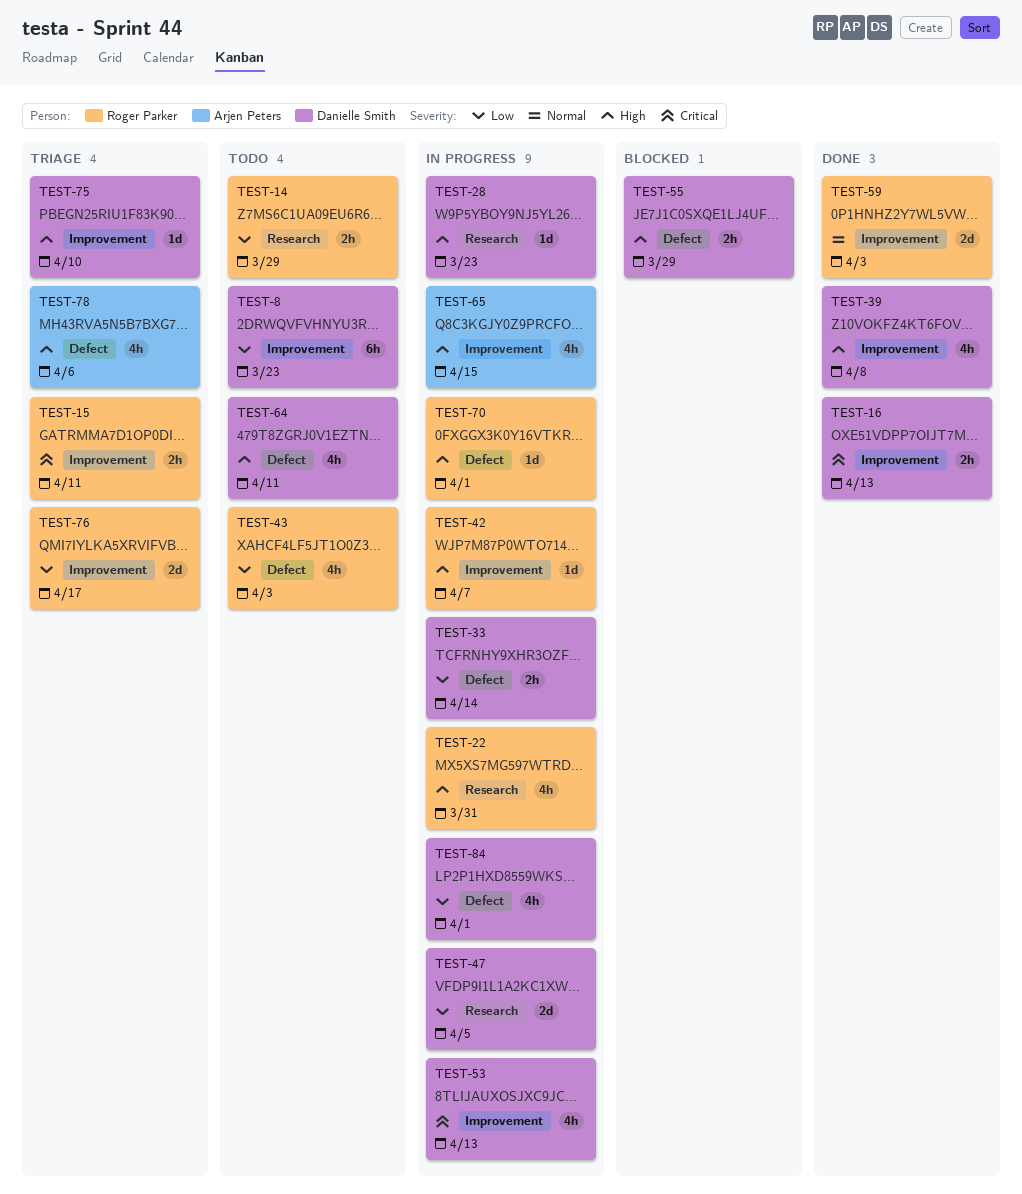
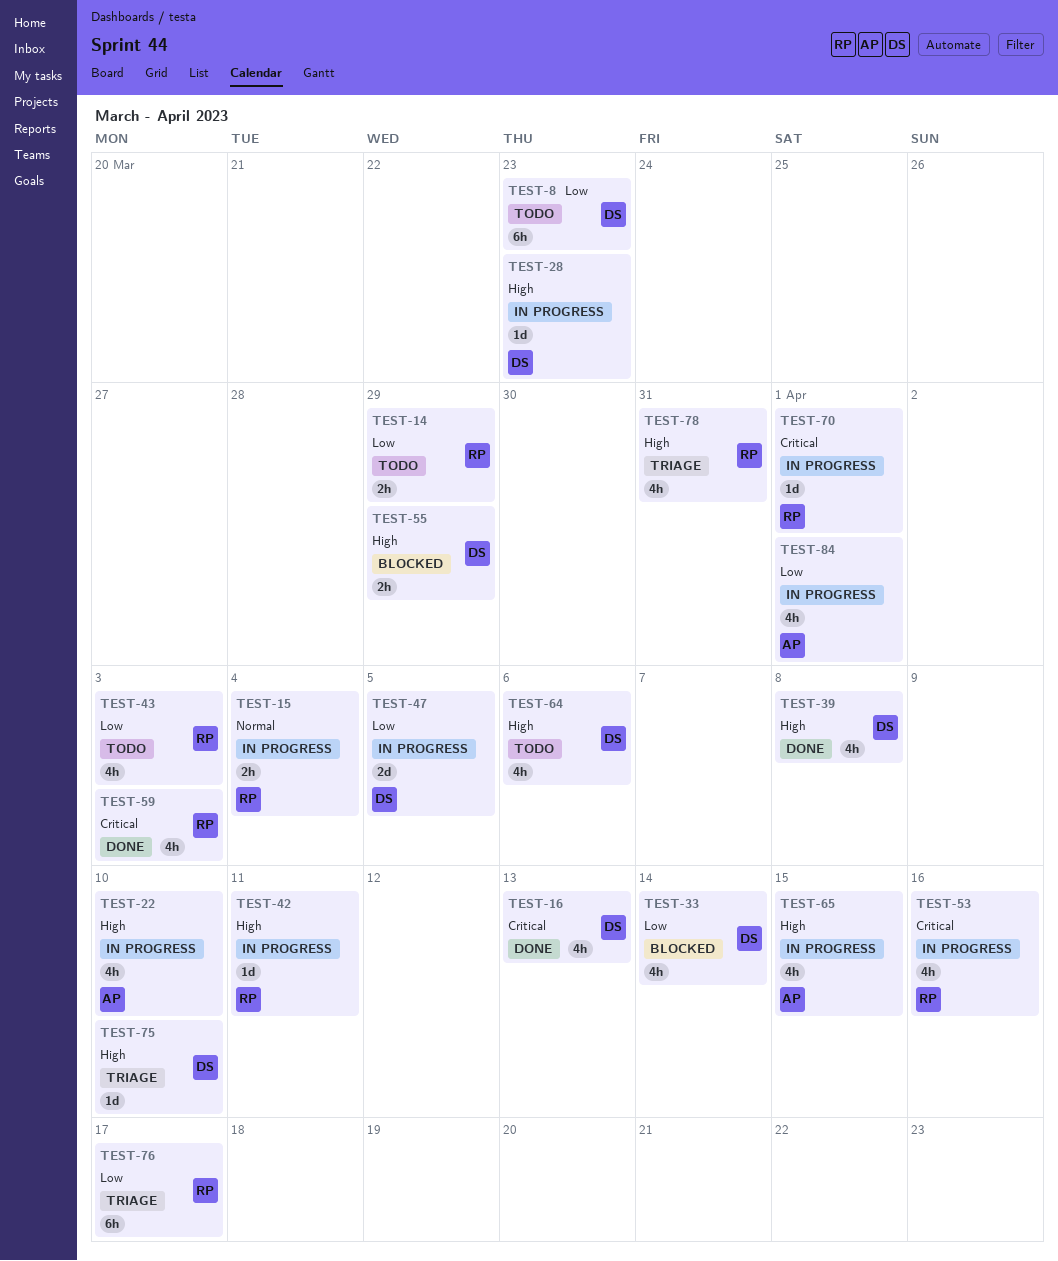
TEST-15, status: Triage -> In progress
TEST-15, priority: Critical -> Normal
TEST-15, due: Apr 11 -> Apr 4
TEST-16, estimate: 2h -> 4h
TEST-22, owner: Roger Parker -> Arjen Peters
TEST-22, due: Mar 31 -> Apr 10
TEST-33, status: In progress -> Blocked
TEST-33, estimate: 2h -> 4h
TEST-42, due: Apr 7 -> Apr 11
TEST-53, owner: Danielle Smith -> Roger Parker
TEST-53, due: Apr 13 -> Apr 16
TEST-59, priority: Normal -> Critical
TEST-59, estimate: 2d -> 4h
TEST-64, due: Apr 11 -> Apr 6
TEST-70, priority: High -> Critical
TEST-76, estimate: 2d -> 6h
TEST-78, owner: Arjen Peters -> Roger Parker
TEST-78, due: Apr 6 -> Mar 31
TEST-84, owner: Danielle Smith -> Arjen Peters

